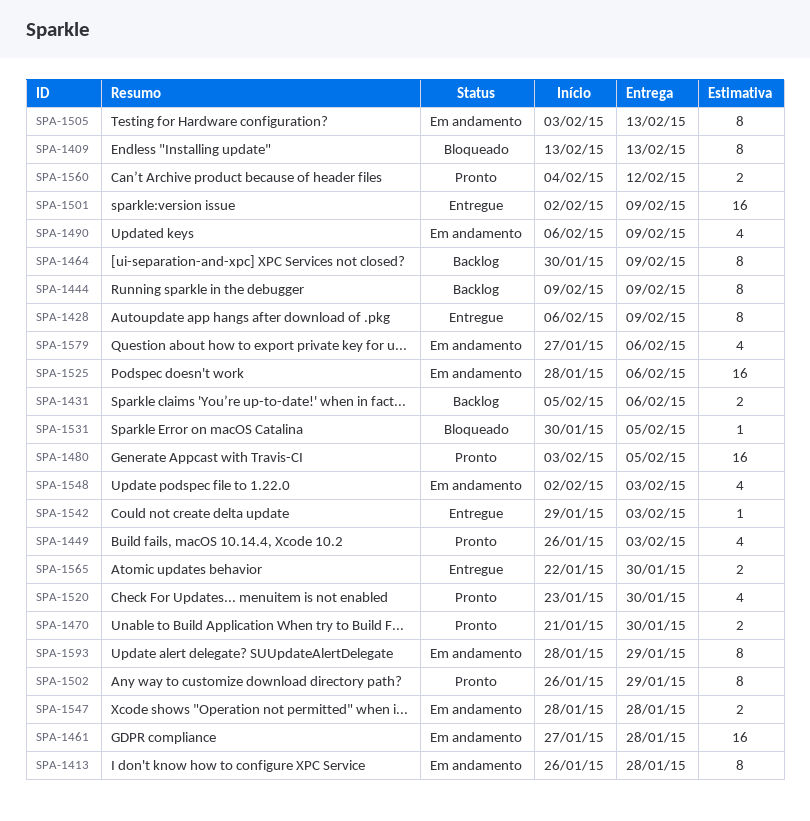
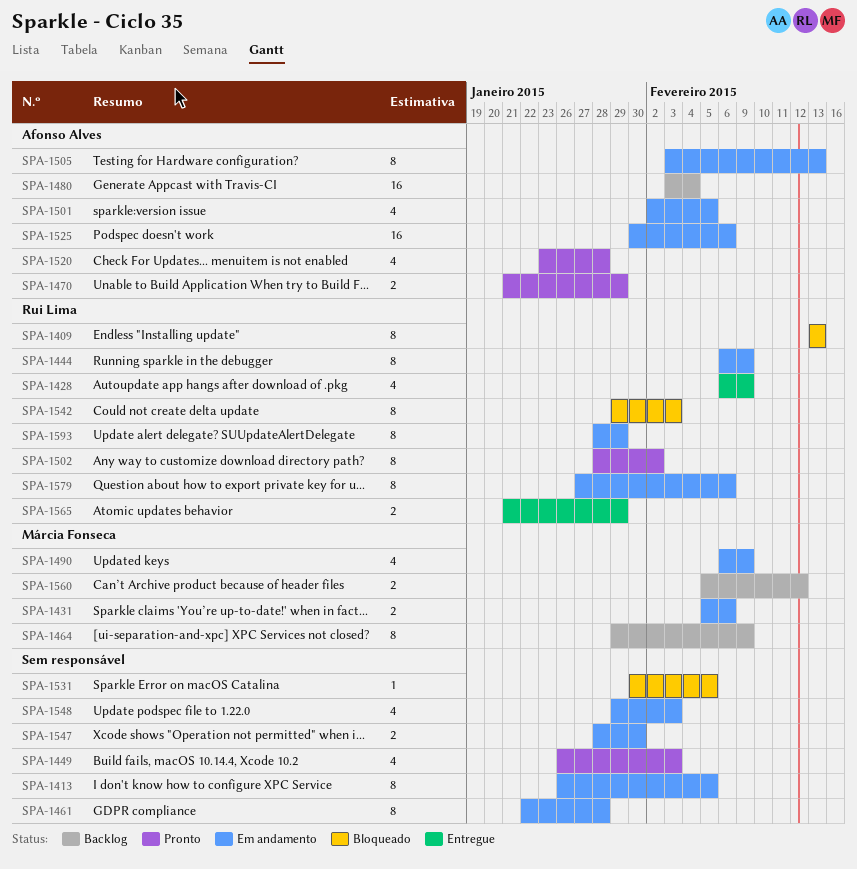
SPA-1413, due: Jan 28 -> Feb 5
SPA-1428, estimate: 8 -> 4
SPA-1431, status: Backlog -> Em andamento
SPA-1444, status: Backlog -> Em andamento
SPA-1444, start: Feb 9 -> Feb 6
SPA-1461, estimate: 16 -> 8
SPA-1461, start: Jan 27 -> Jan 22
SPA-1464, start: Jan 30 -> Jan 29
SPA-1470, due: Jan 30 -> Jan 29
SPA-1480, status: Pronto -> Backlog
SPA-1480, due: Feb 5 -> Feb 4
SPA-1501, status: Entregue -> Em andamento
SPA-1501, estimate: 16 -> 4
SPA-1501, due: Feb 9 -> Feb 5
SPA-1502, start: Jan 26 -> Jan 28
SPA-1502, due: Jan 29 -> Feb 2
SPA-1520, due: Jan 30 -> Jan 28
SPA-1525, start: Jan 28 -> Jan 30
SPA-1542, status: Entregue -> Bloqueado
SPA-1542, estimate: 1 -> 8
SPA-1547, due: Jan 28 -> Jan 30
SPA-1548, start: Feb 2 -> Jan 29
SPA-1560, status: Pronto -> Backlog
SPA-1560, start: Feb 4 -> Feb 5
SPA-1565, start: Jan 22 -> Jan 21
SPA-1565, due: Jan 30 -> Jan 29
SPA-1579, estimate: 4 -> 8

